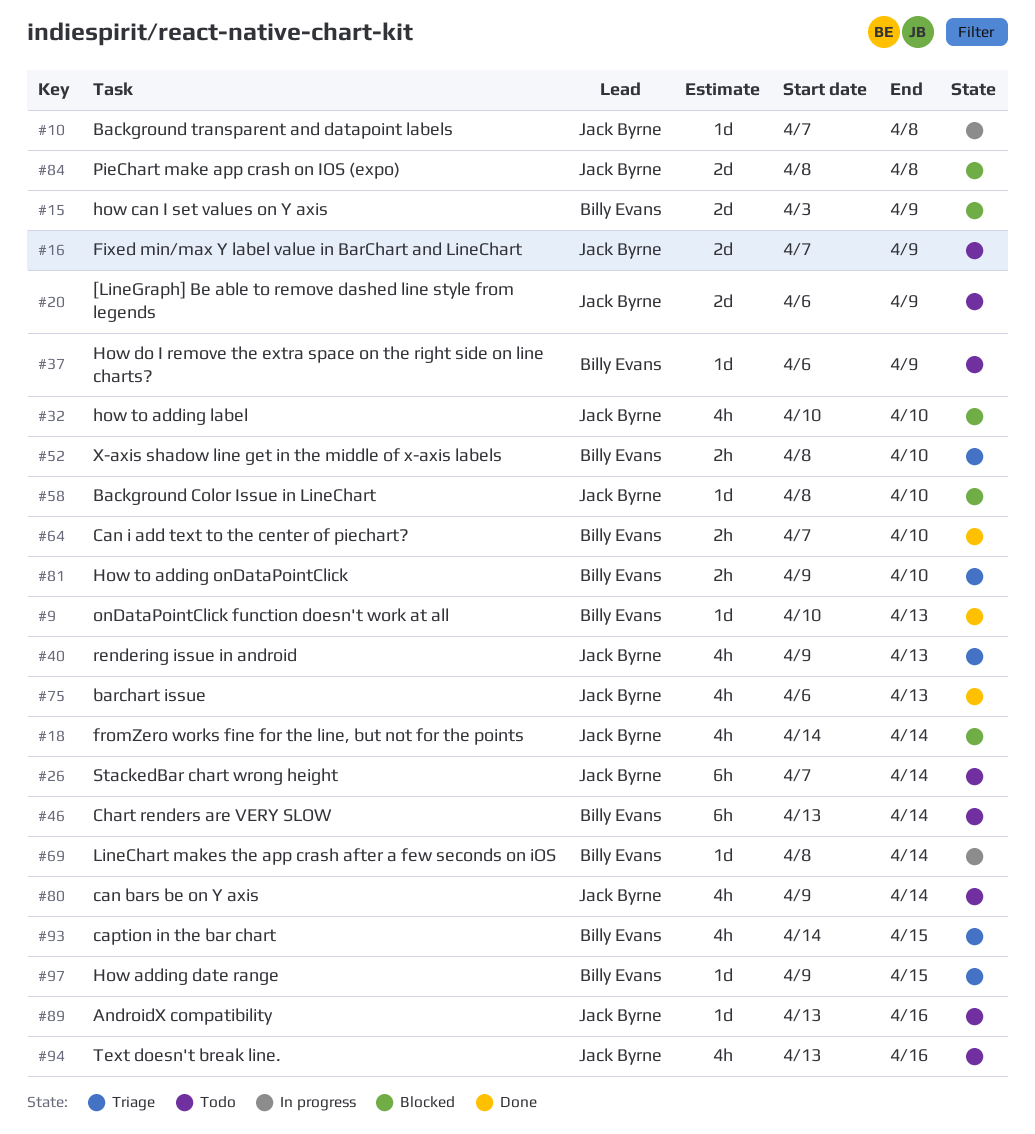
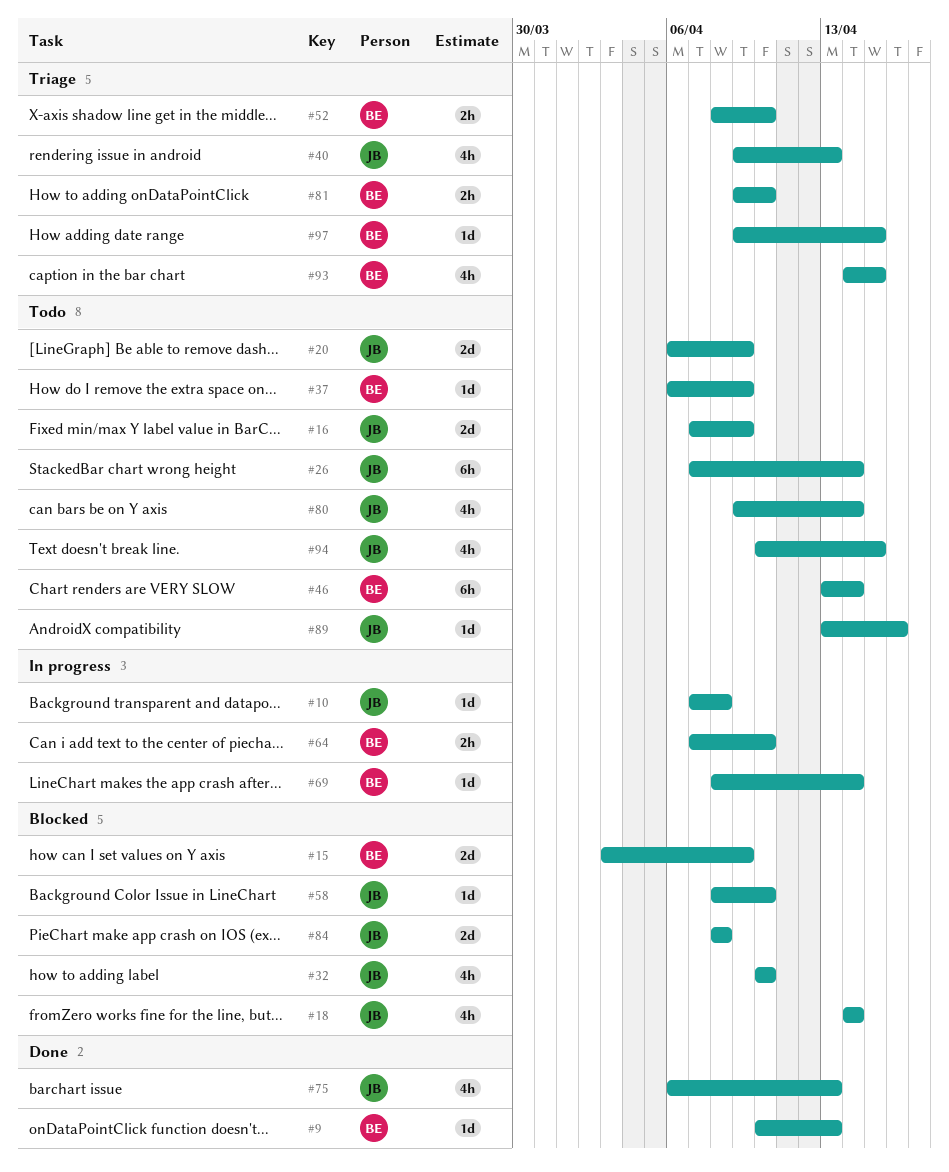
#64, status: Done -> In progress
#94, start: Apr 13 -> Apr 10
#94, due: Apr 16 -> Apr 15

